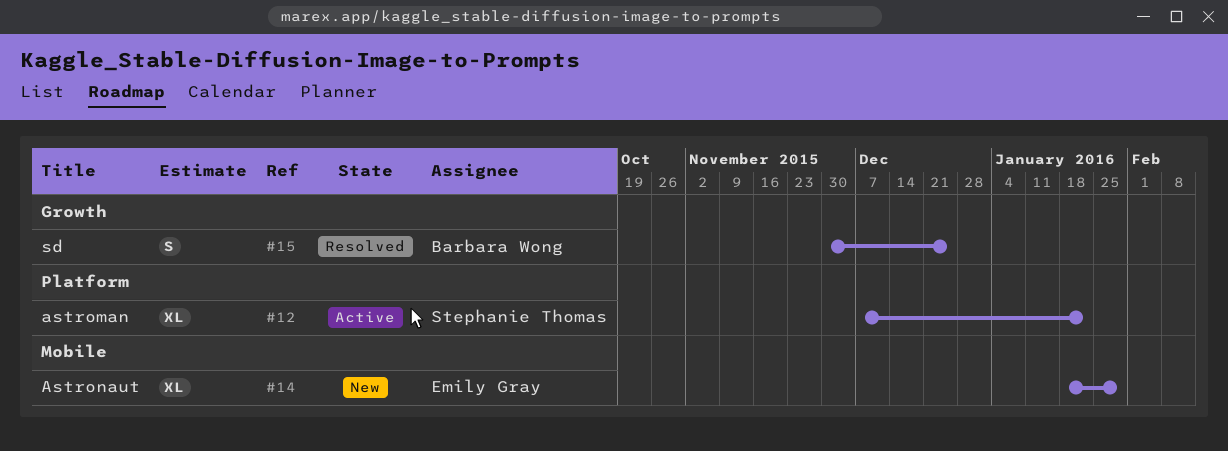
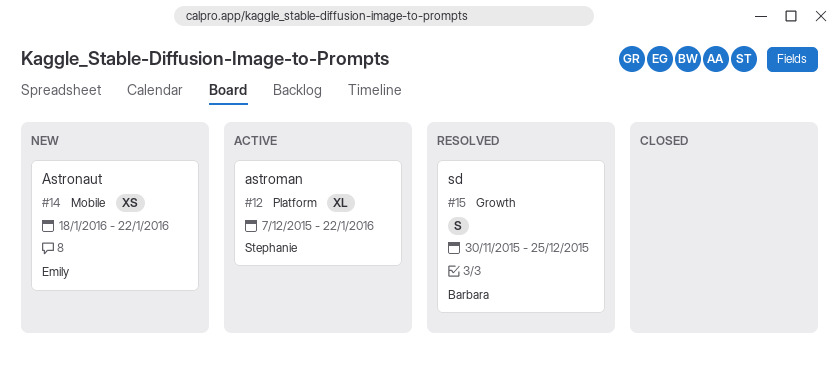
#14, estimate: XL -> XS
#14, due: Jan 29 -> Jan 22

